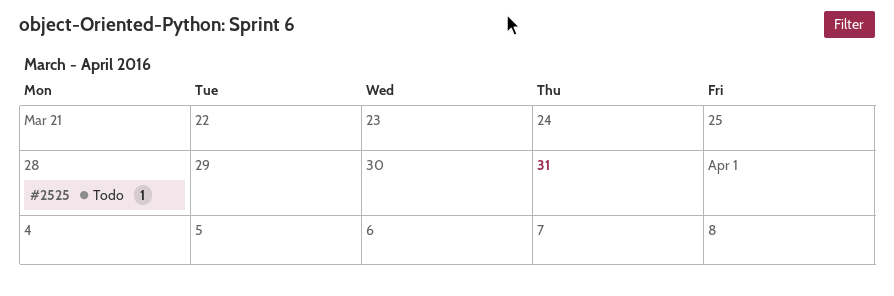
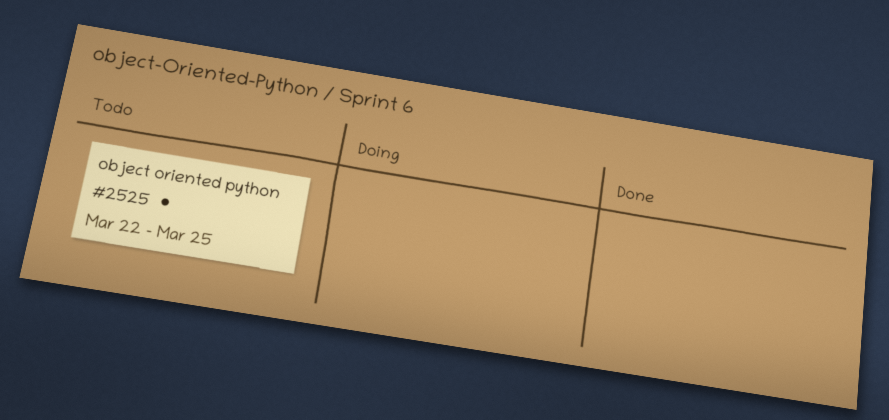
#2525, due: Mar 28 -> Mar 25

